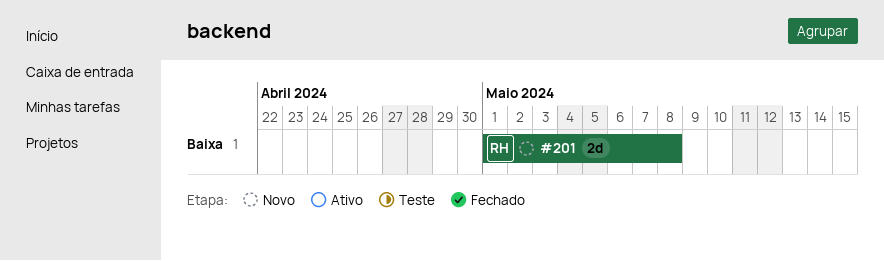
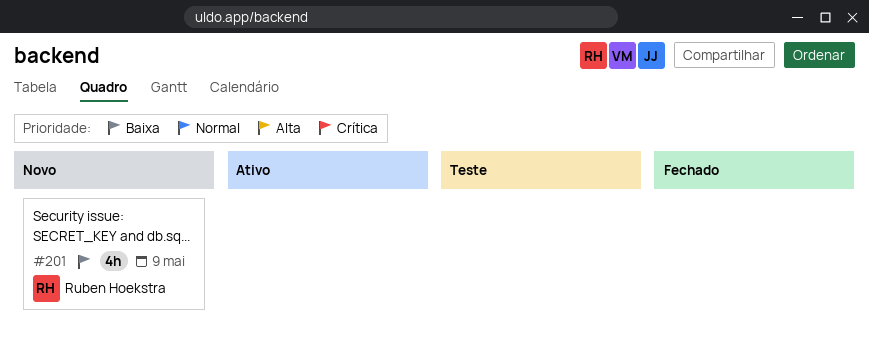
#201, estimate: 2d -> 4h
#201, due: May 8 -> May 9

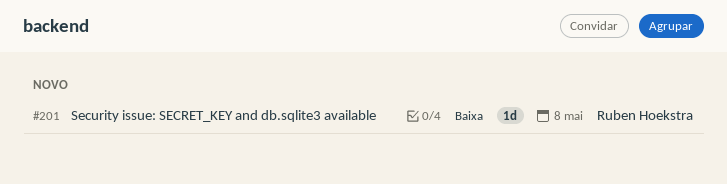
#201, estimate: 4h -> 1d
#201, due: May 9 -> May 8

